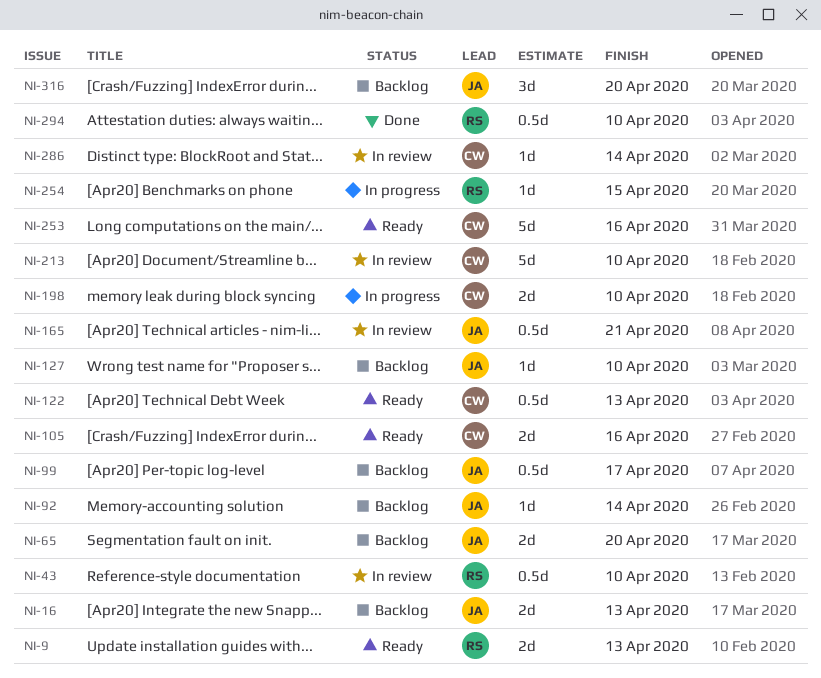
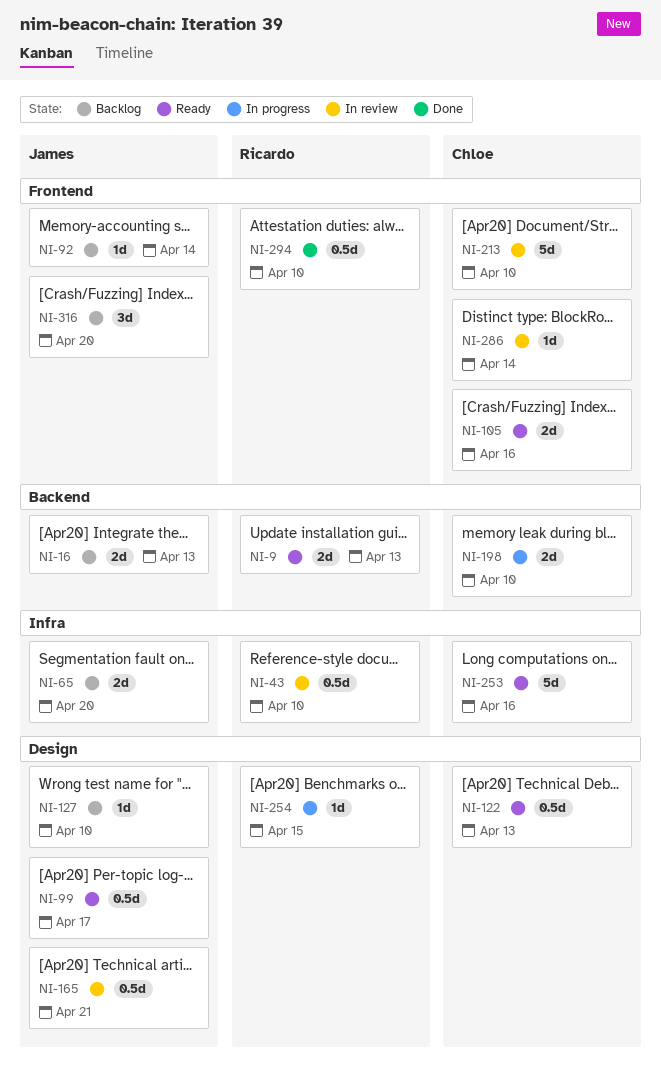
NI-99, status: Backlog -> Ready

